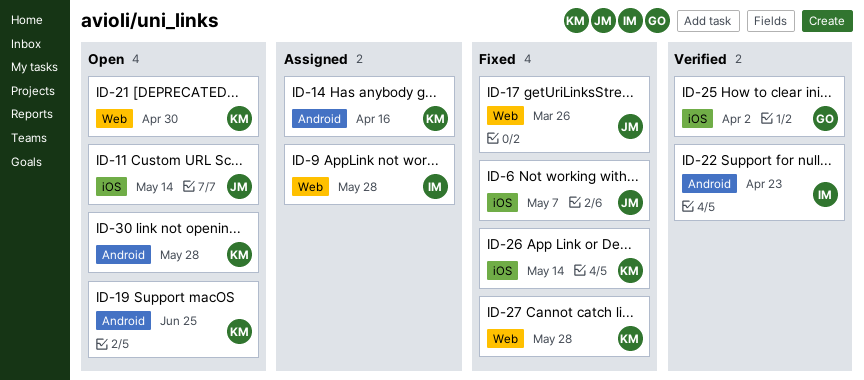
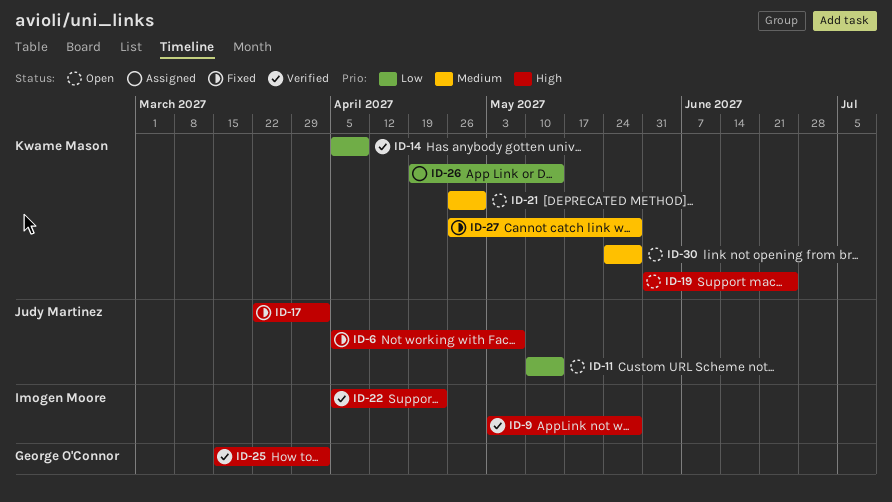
ID-9, status: Assigned -> Verified
ID-14, status: Assigned -> Verified
ID-14, due: Apr 16 -> Apr 9
ID-17, due: Mar 26 -> Apr 2
ID-26, status: Fixed -> Assigned

